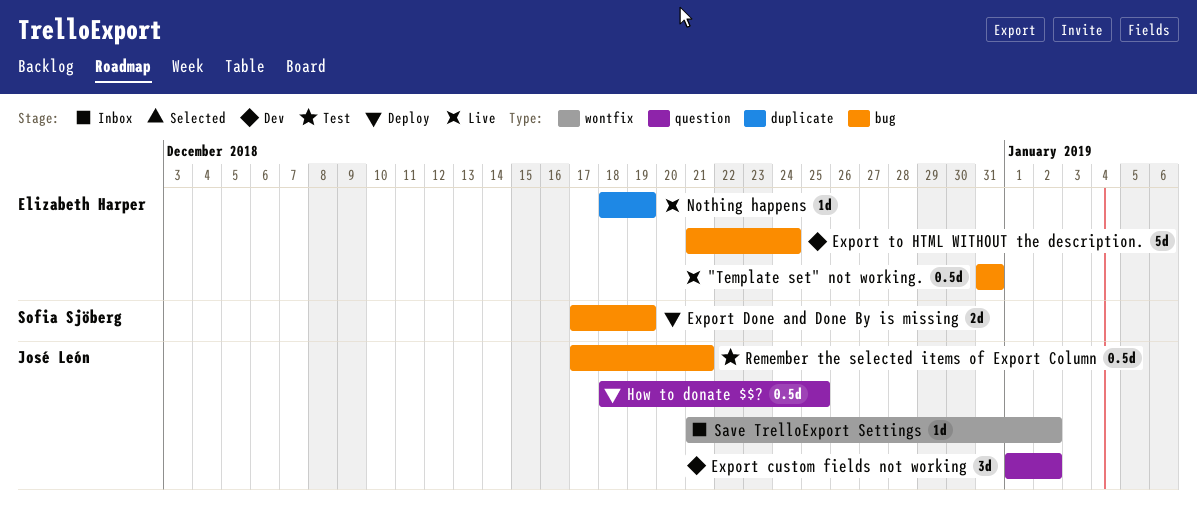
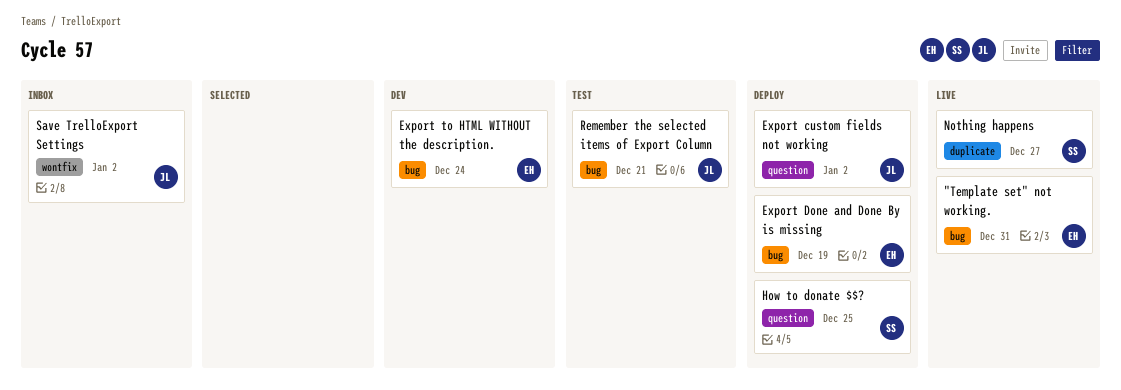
Export custom fields not working, status: Dev -> Deploy
Export Done and Done By is missing, owner: Sofia Sjöberg -> Elizabeth Harper
How to donate $$?, owner: José León -> Sofia Sjöberg
Nothing happens, owner: Elizabeth Harper -> Sofia Sjöberg
Nothing happens, due: Dec 19 -> Dec 27

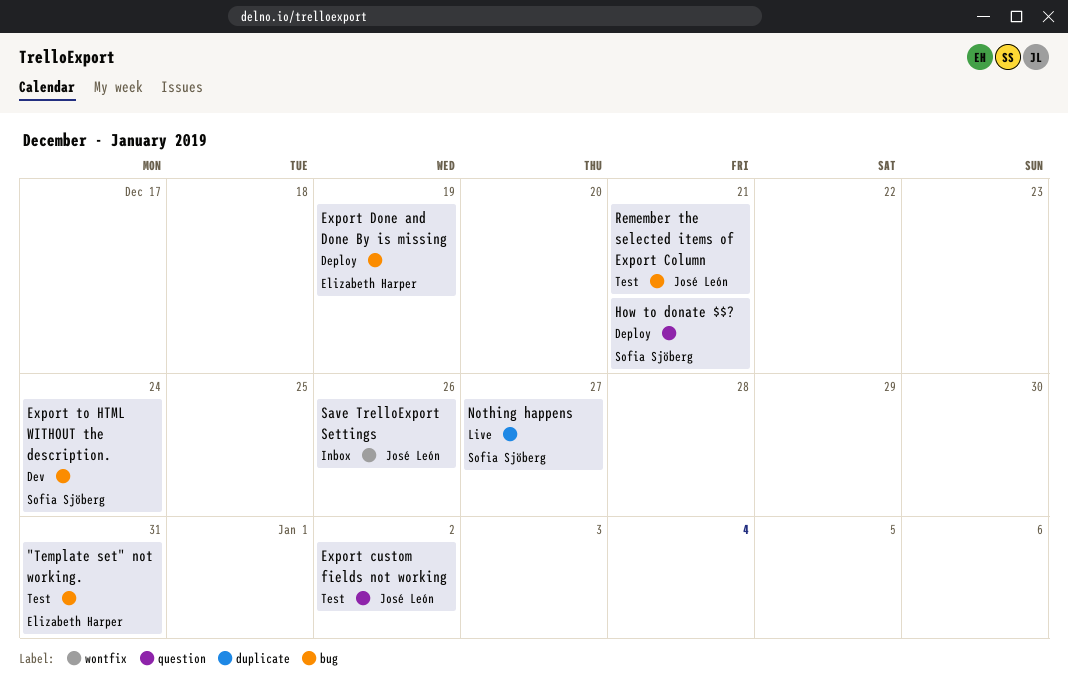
"Template set" not working., status: Live -> Test
Export custom fields not working, status: Deploy -> Test
Export to HTML WITHOUT the description., owner: Elizabeth Harper -> Sofia Sjöberg
How to donate $$?, due: Dec 25 -> Dec 21
Save TrelloExport Settings, due: Jan 2 -> Dec 26

